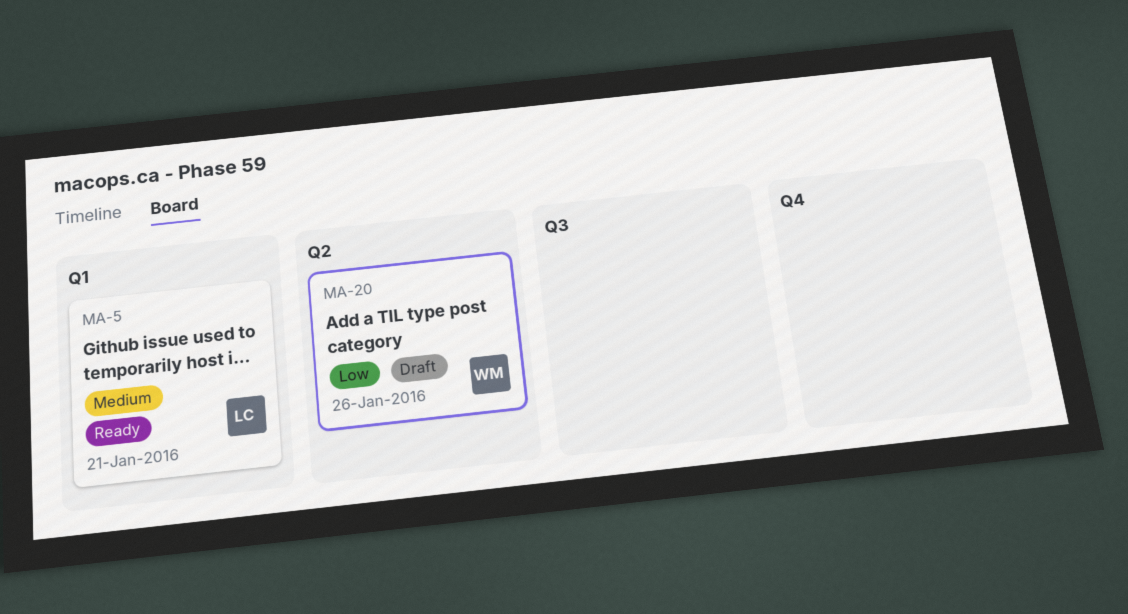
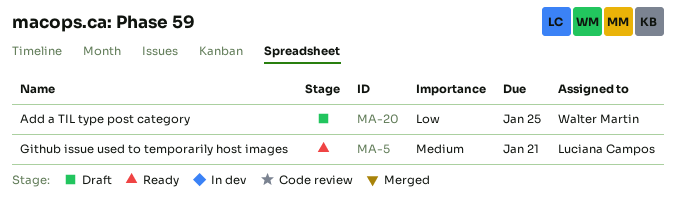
MA-20, due: Jan 26 -> Jan 25

